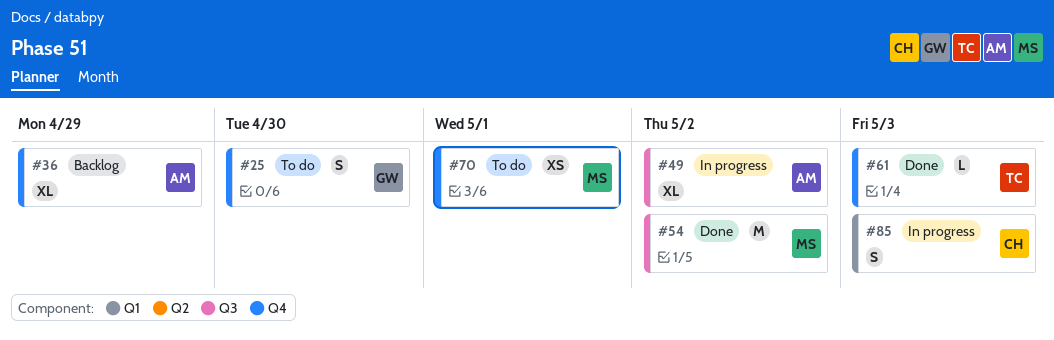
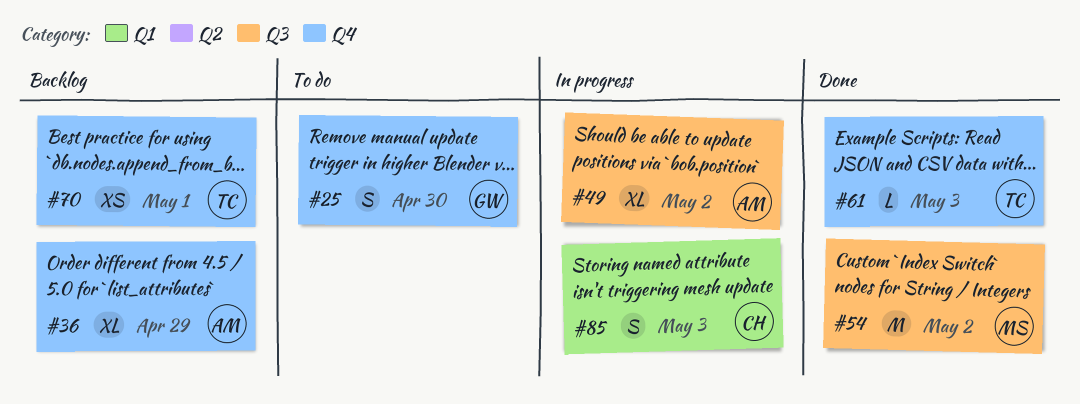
#70, status: To do -> Backlog
#70, owner: MS -> TC

